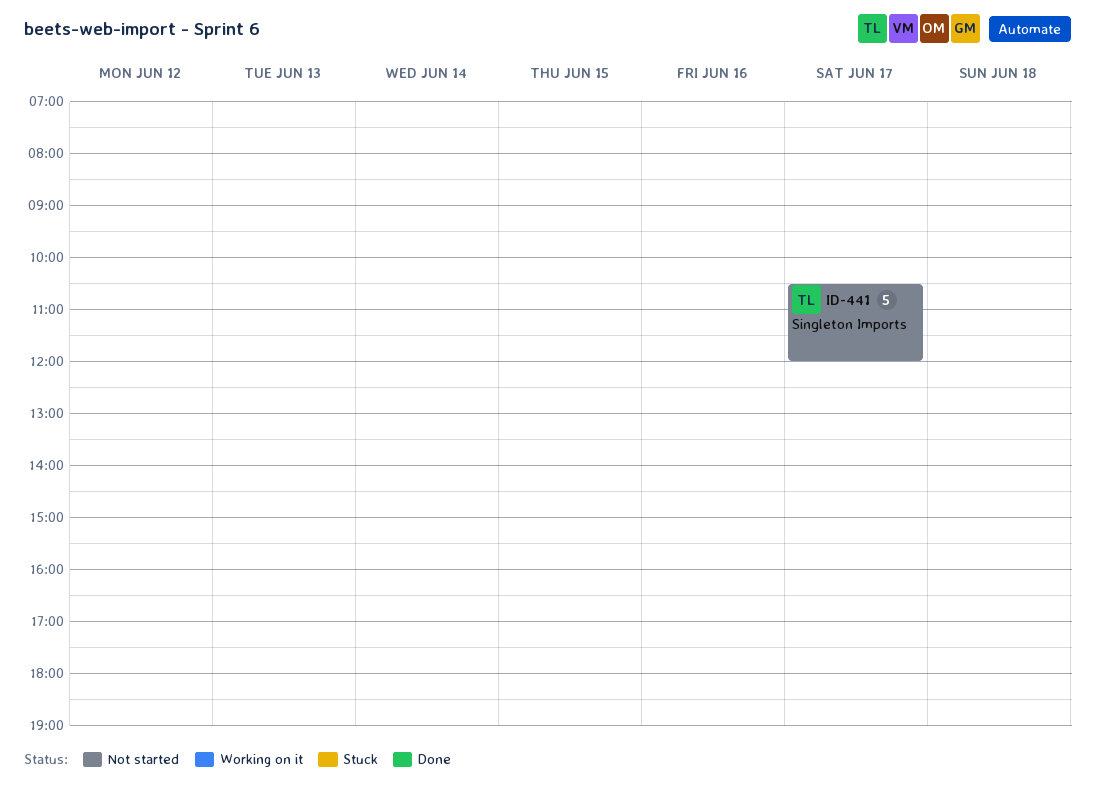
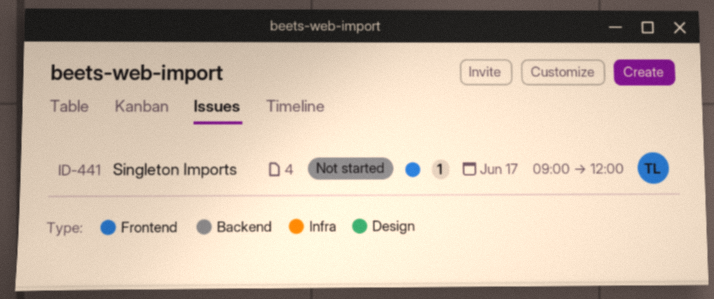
ID-441, estimate: 5 -> 1
ID-441, begins: 10:30 -> 09:00

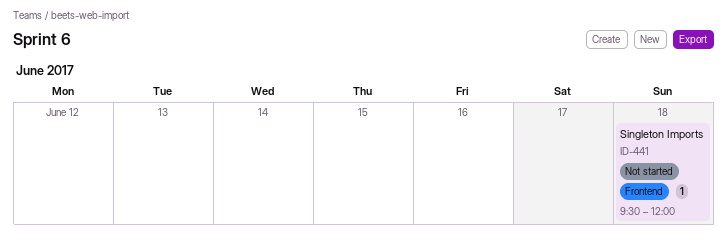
ID-441, day: Jun 17 -> Jun 18
ID-441, begins: 09:00 -> 09:30

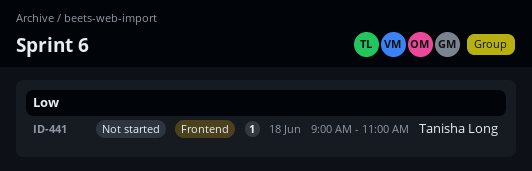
ID-441, begins: 09:30 -> 09:00
ID-441, ends: 12:00 -> 11:00

